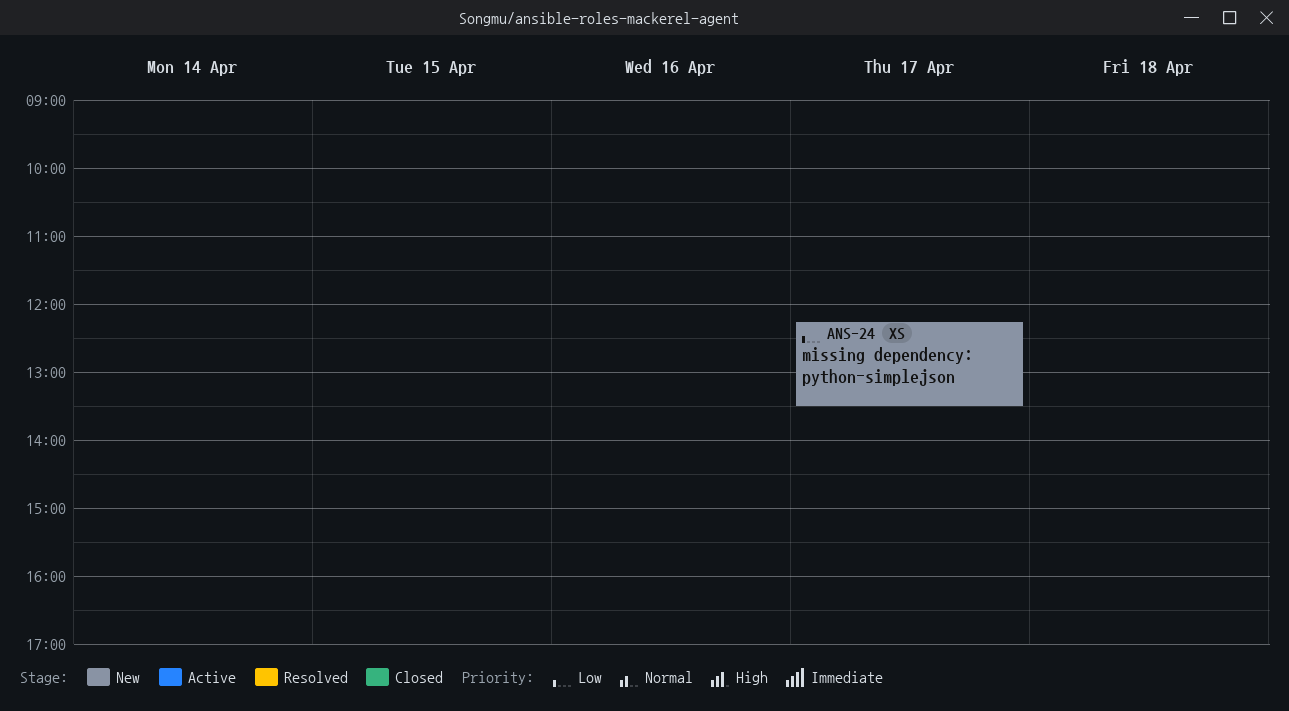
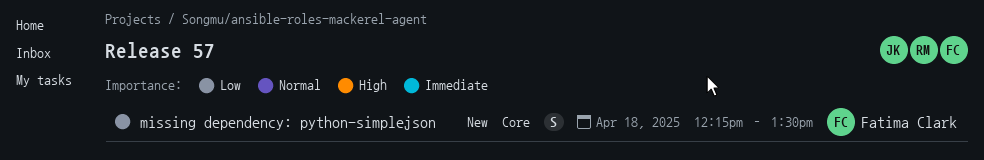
missing dependency: python-simplejson, estimate: XS -> S
missing dependency: python-simplejson, day: Apr 17 -> Apr 18

